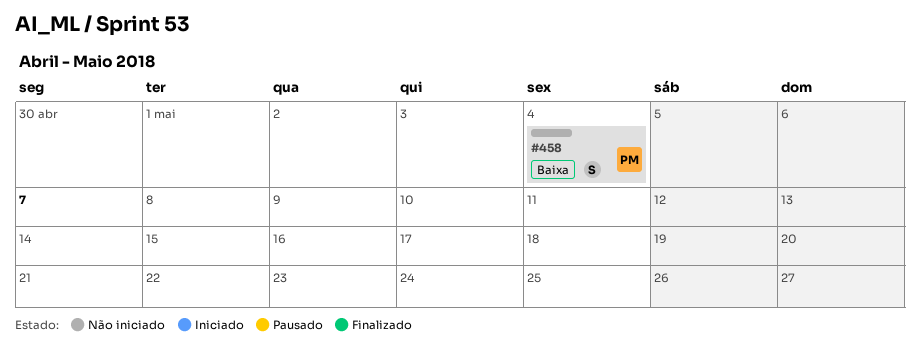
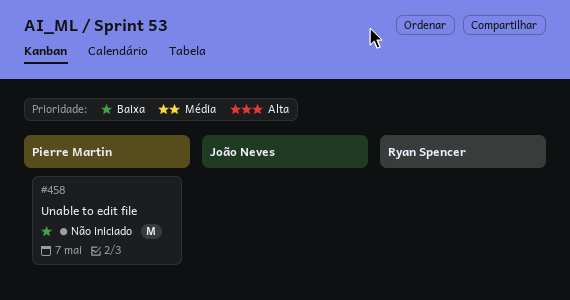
#458, estimate: S -> M
#458, due: May 4 -> May 7

